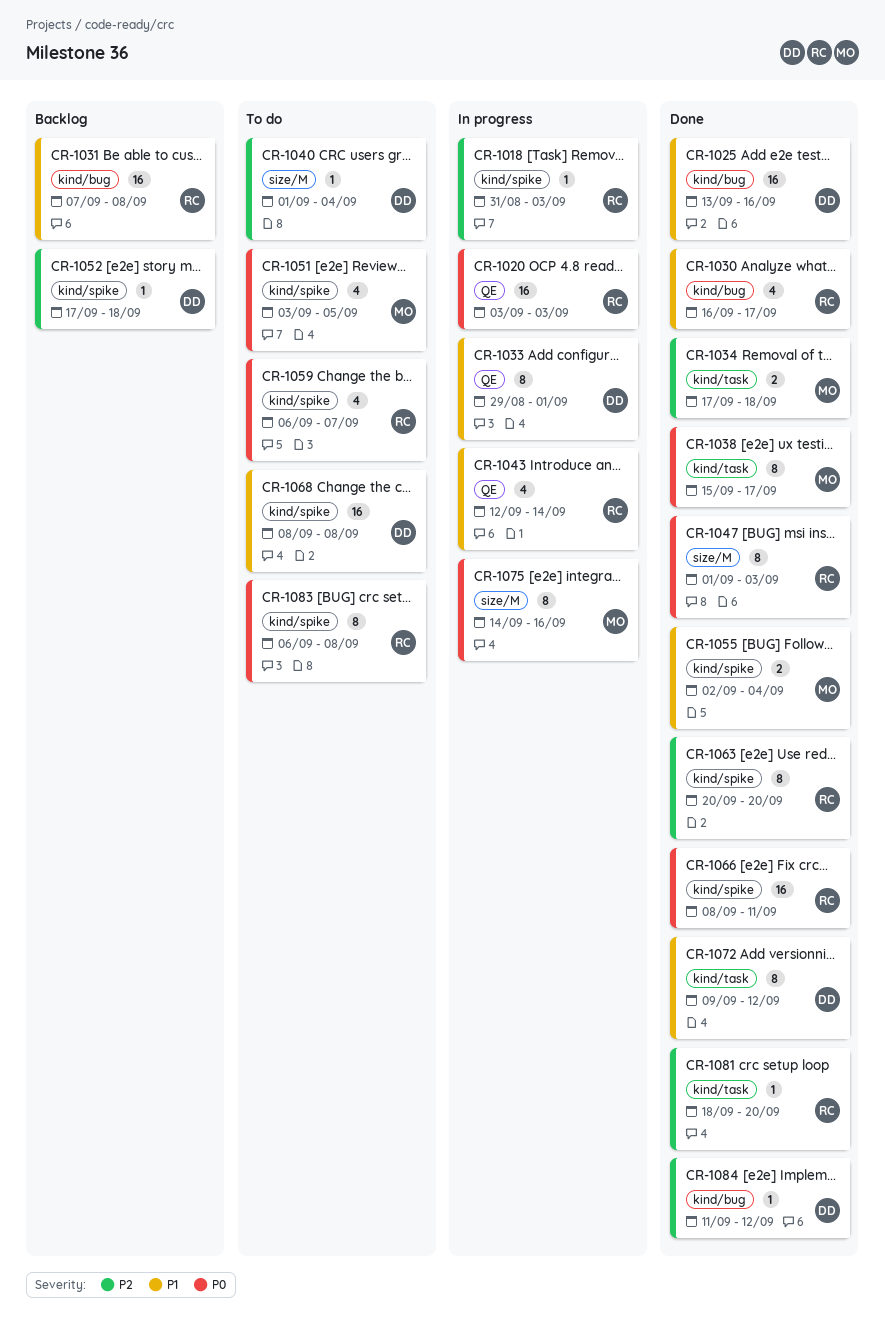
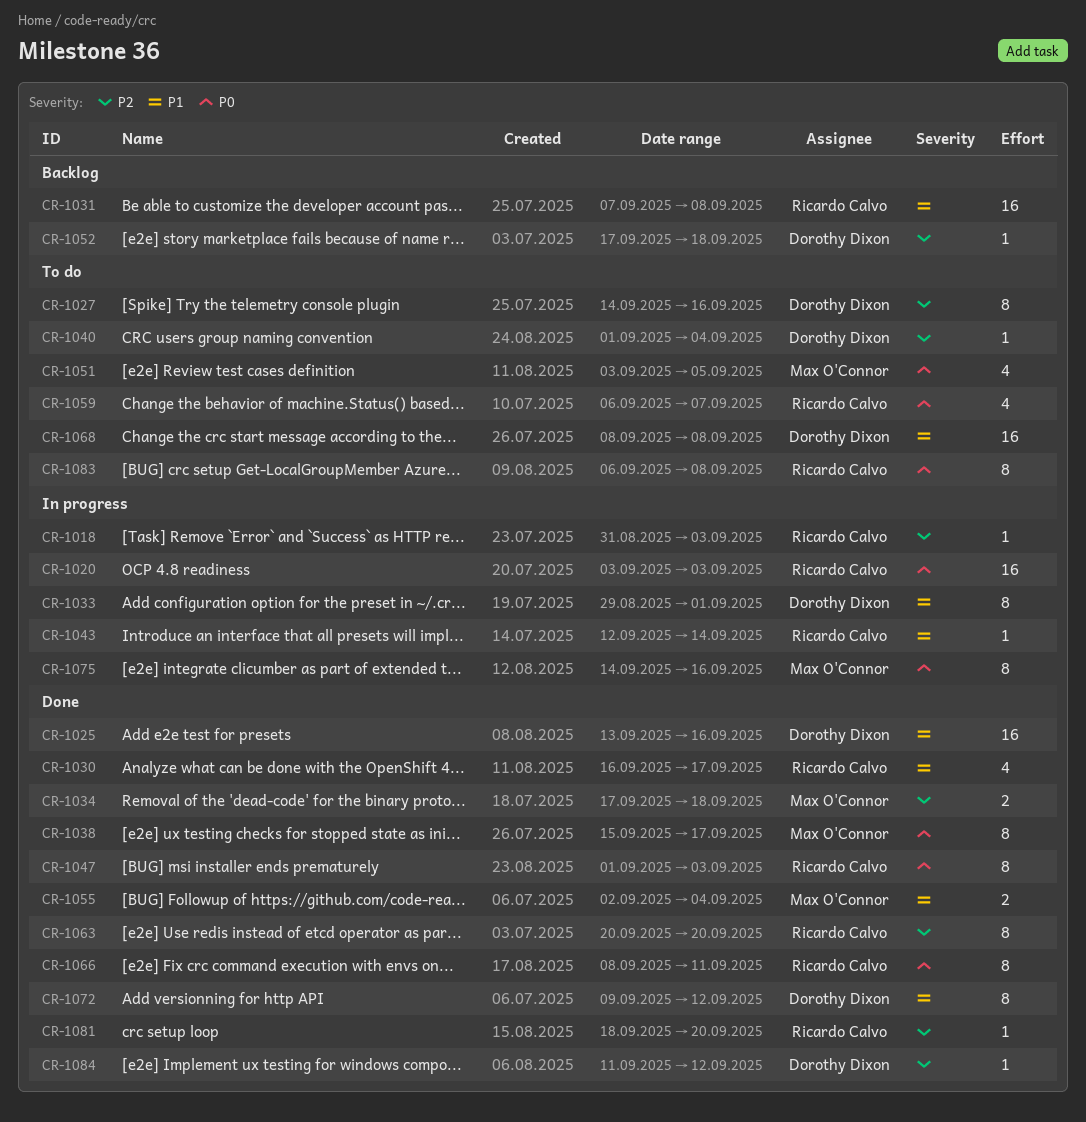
CR-1027: none -> present
CR-1043, estimate: 4 -> 1
CR-1066, estimate: 16 -> 8

